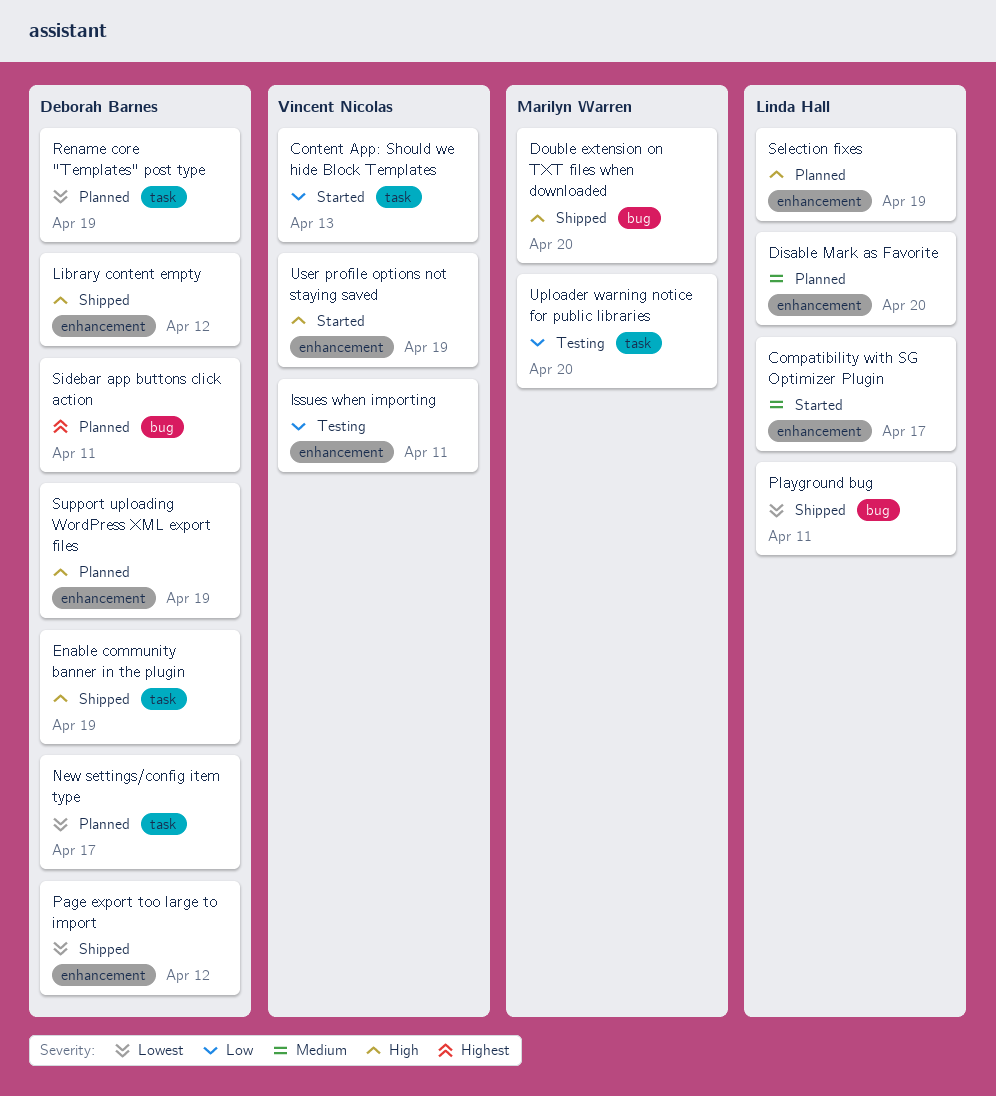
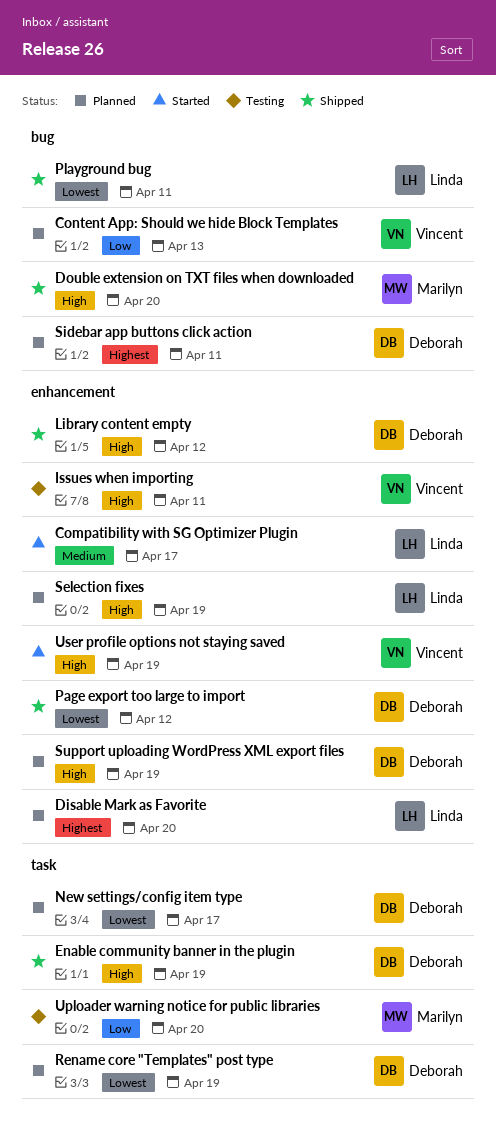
Content App: Should we hide Block Templates, status: Started -> Planned
Content App: Should we hide Block Templates, label: task -> bug
Disable Mark as Favorite, priority: Medium -> Highest
Issues when importing, priority: Low -> High

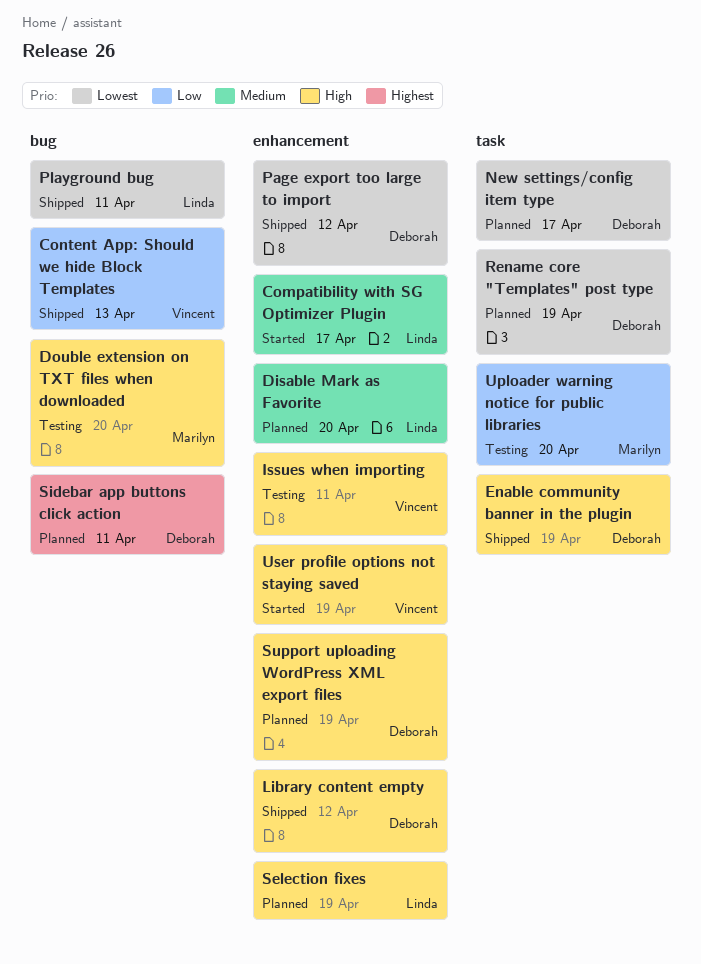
Content App: Should we hide Block Templates, status: Planned -> Shipped
Disable Mark as Favorite, priority: Highest -> Medium
Double extension on TXT files when downloaded, status: Shipped -> Testing

